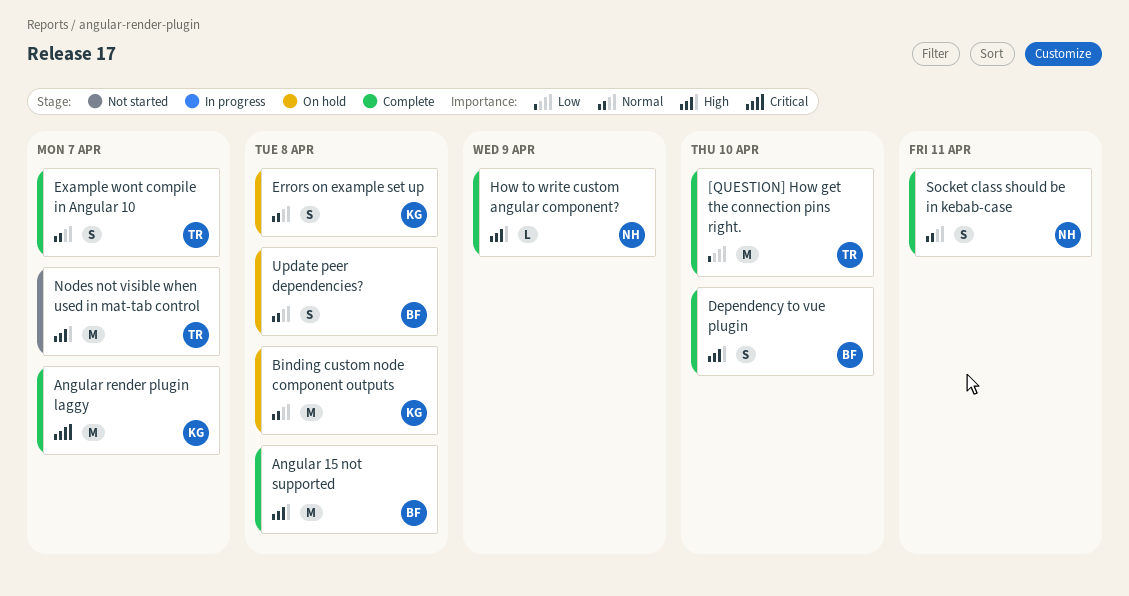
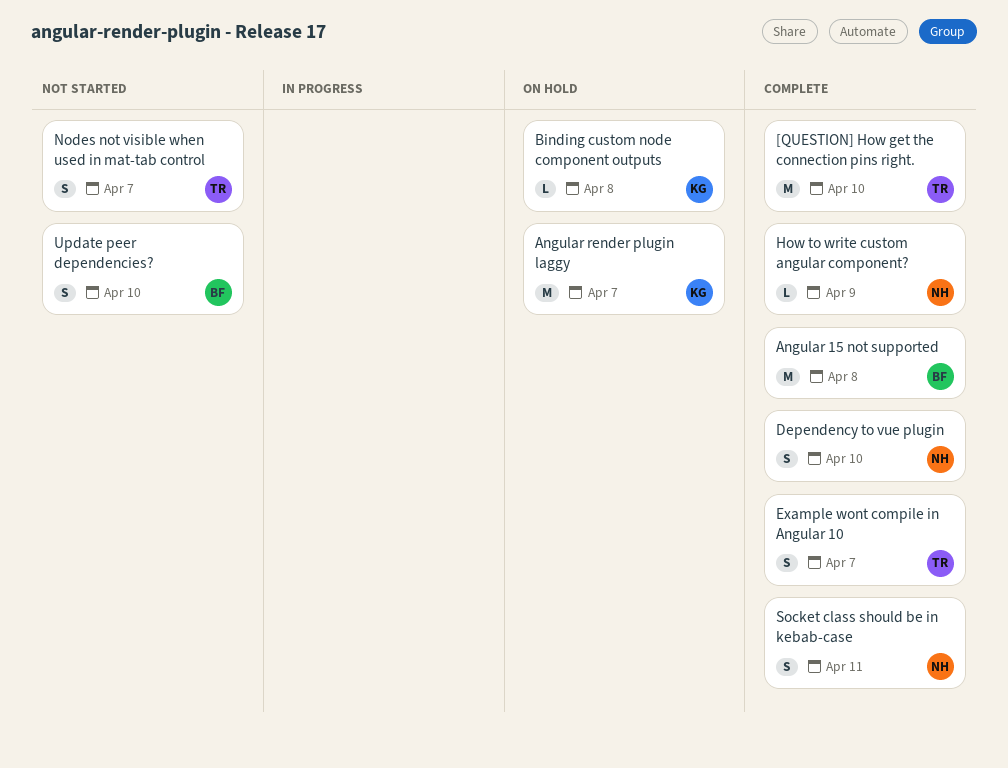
Angular render plugin laggy, status: Complete -> On hold
Binding custom node component outputs, estimate: M -> L
Dependency to vue plugin, owner: BF -> NH
Errors on example set up: present -> none
Nodes not visible when used in mat-tab control, estimate: M -> S
Update peer dependencies?, status: On hold -> Not started
Update peer dependencies?, due: Apr 8 -> Apr 10

